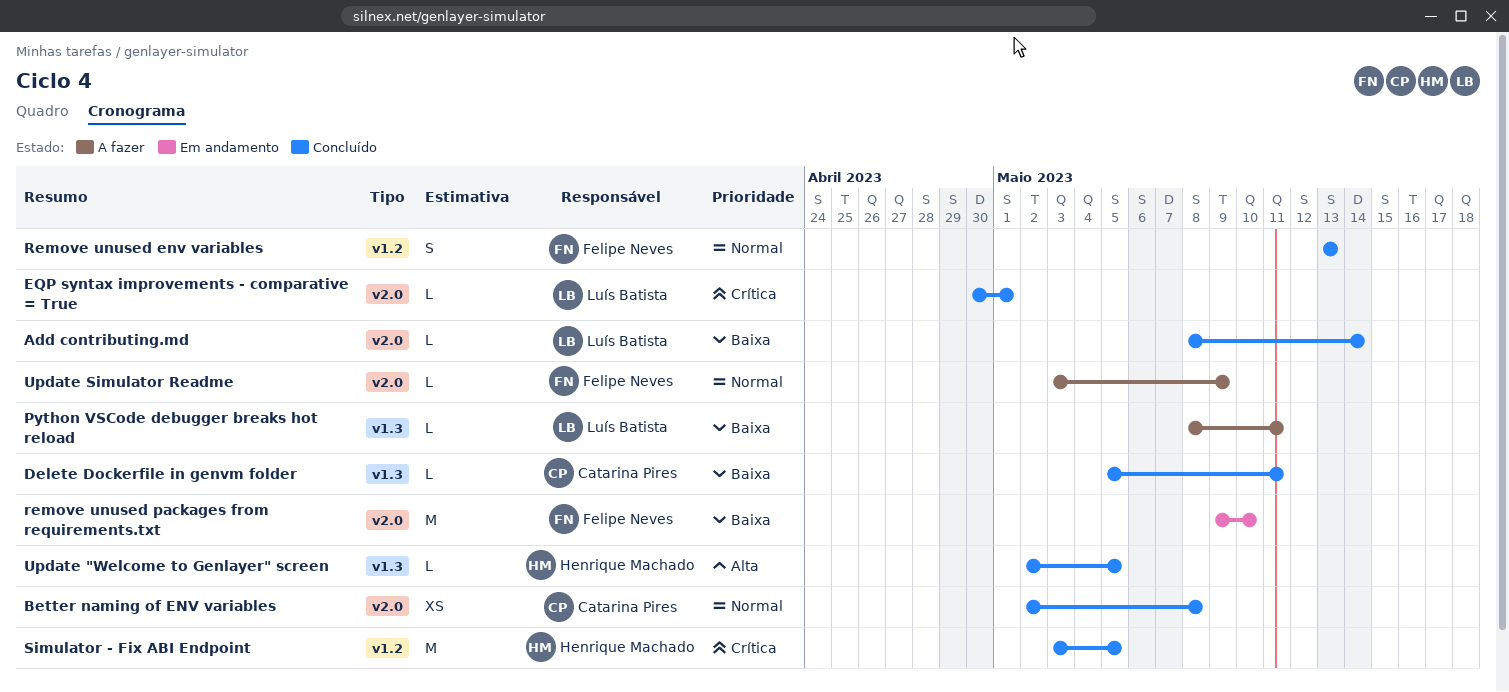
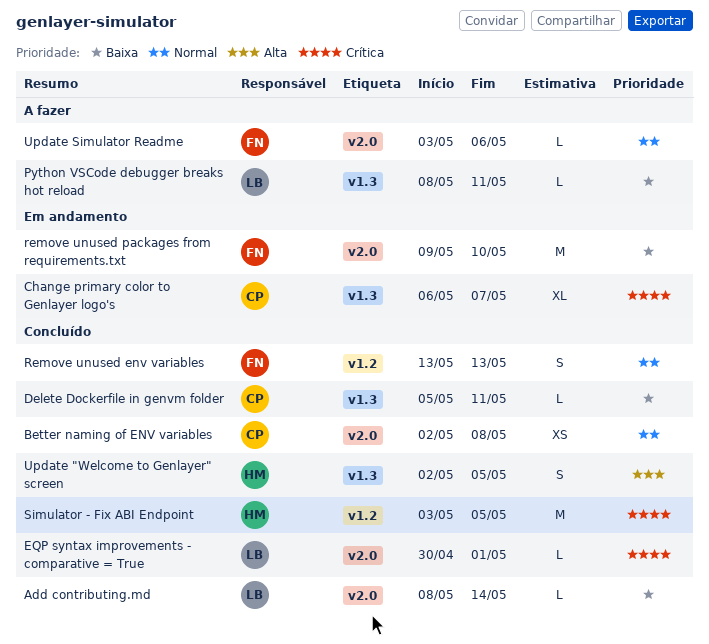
Change primary color to Genlayer logo's: none -> present
Update "Welcome to Genlayer" screen, estimate: L -> S
Update Simulator Readme, due: May 9 -> May 6

